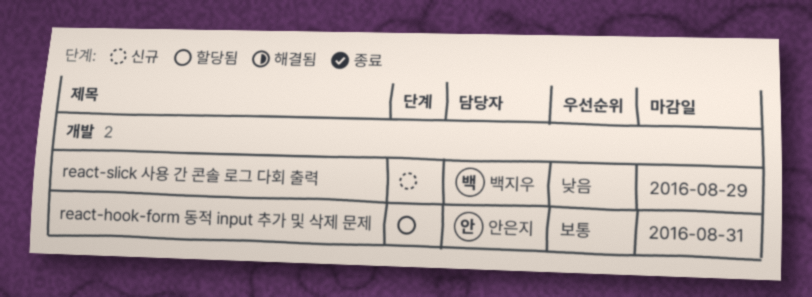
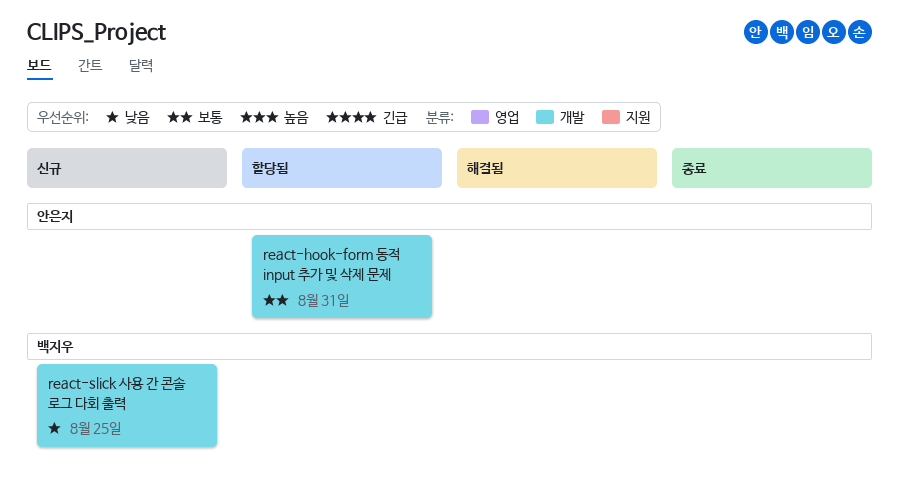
react-slick 사용 간 콘솔 로그 다회 출력, due: Aug 29 -> Aug 25

